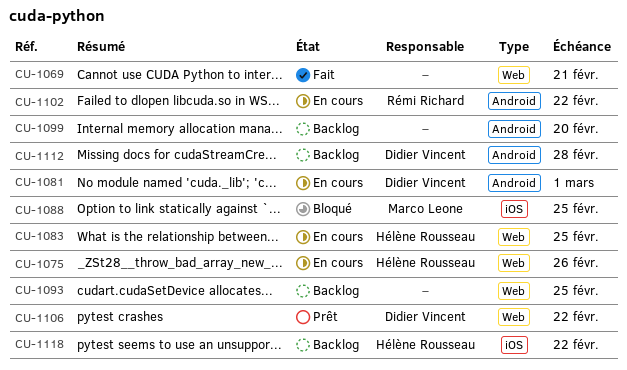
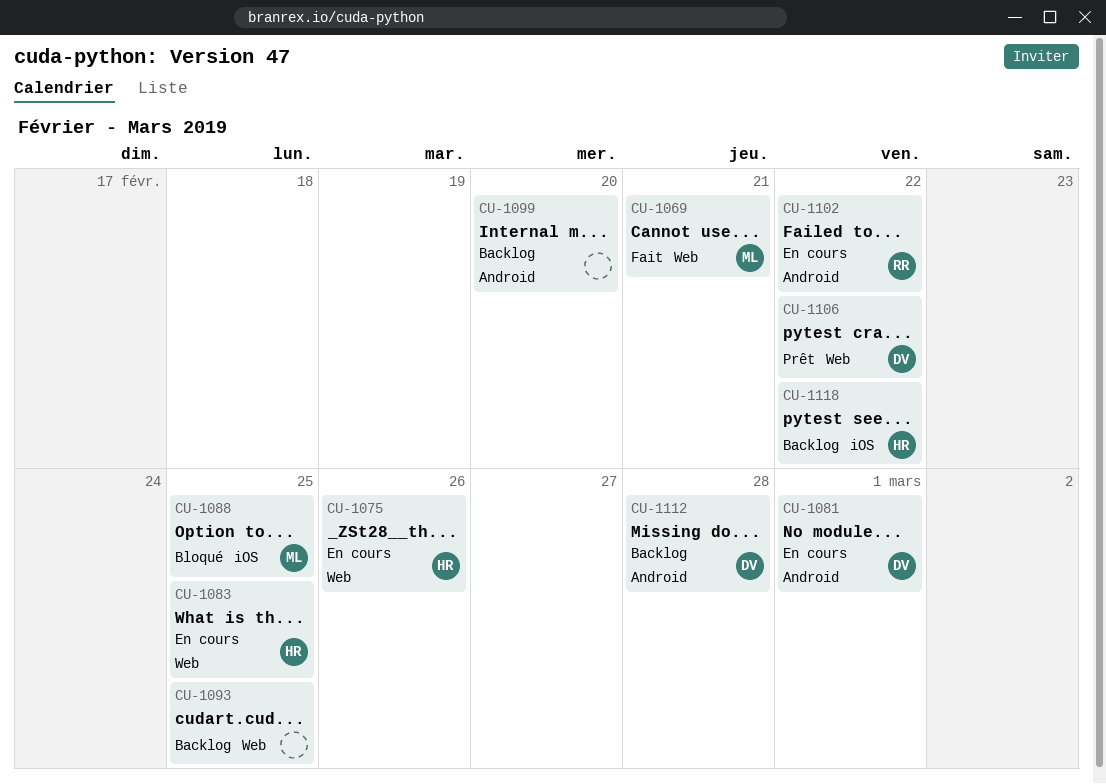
CU-1069, owner: none -> Marco Leone

